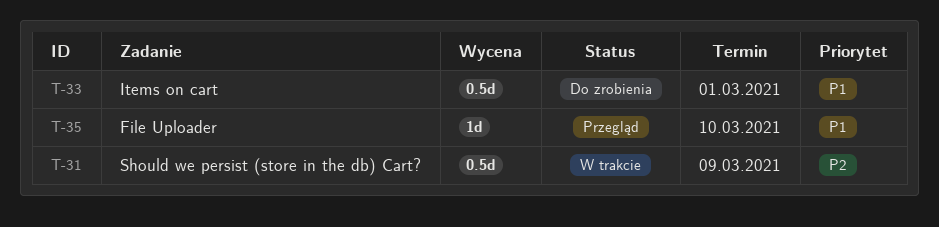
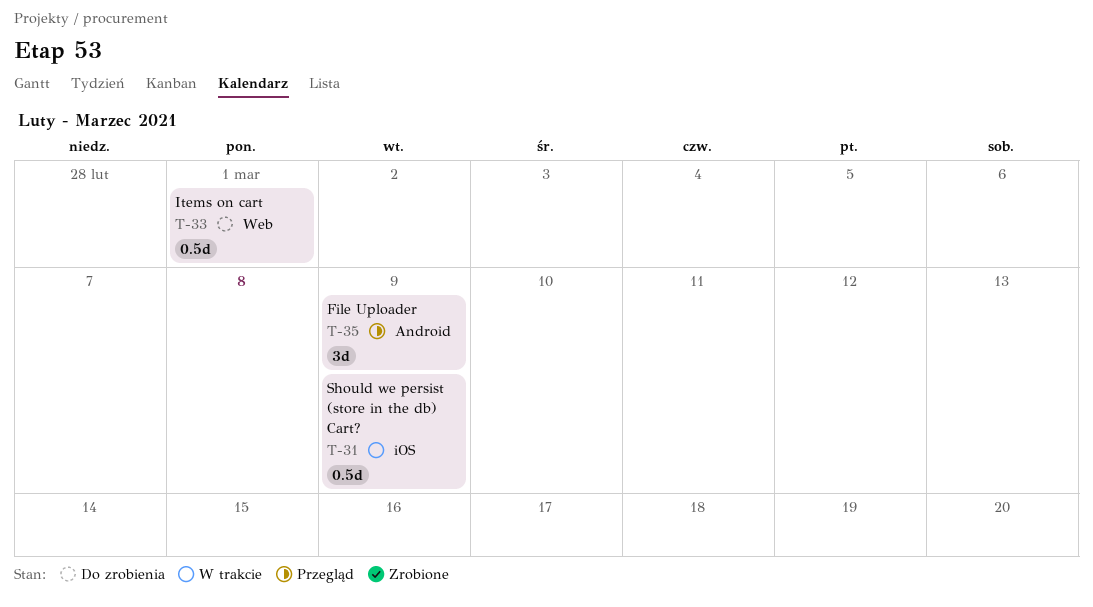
T-35, estimate: 1d -> 3d
T-35, due: Mar 10 -> Mar 9

